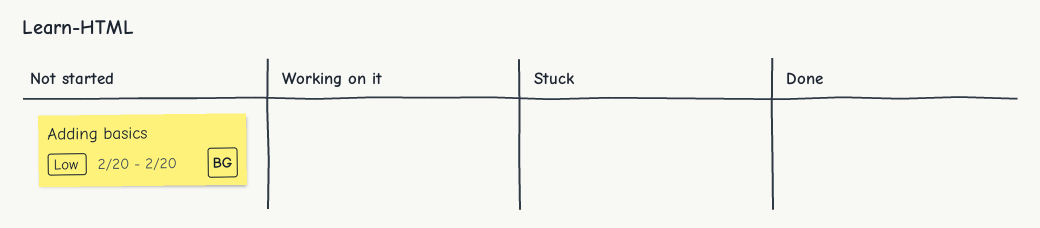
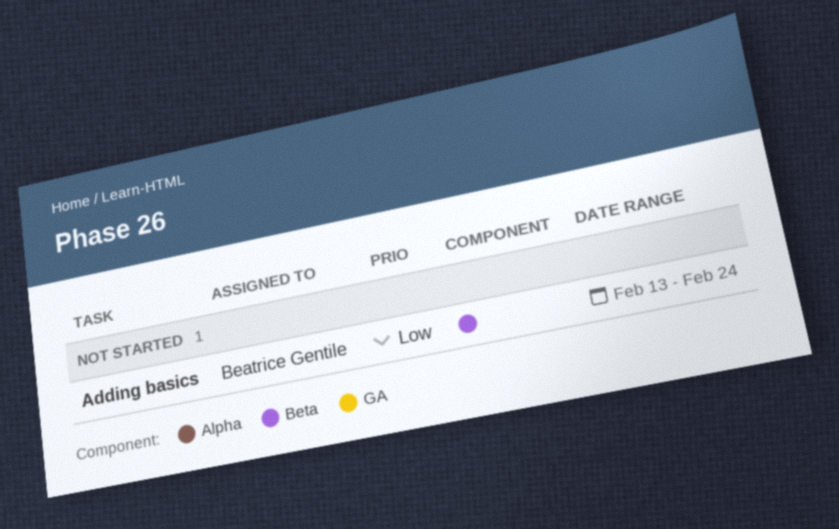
Adding basics, start: Feb 20 -> Feb 13
Adding basics, due: Feb 20 -> Feb 24

